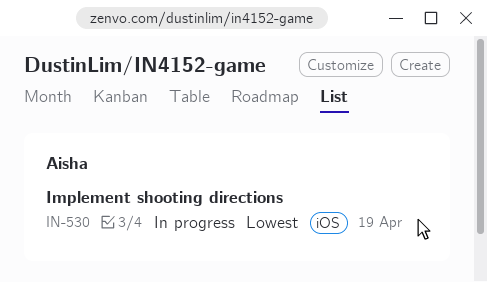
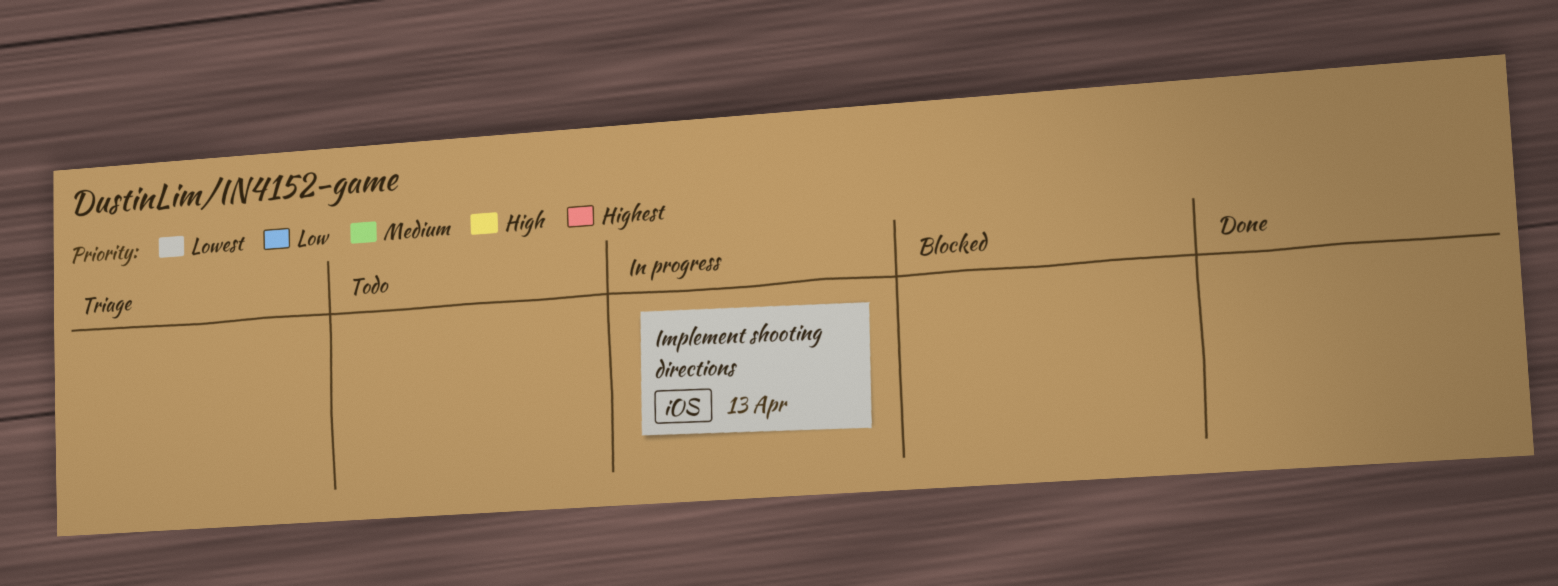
Implement shooting directions, due: Apr 19 -> Apr 13

